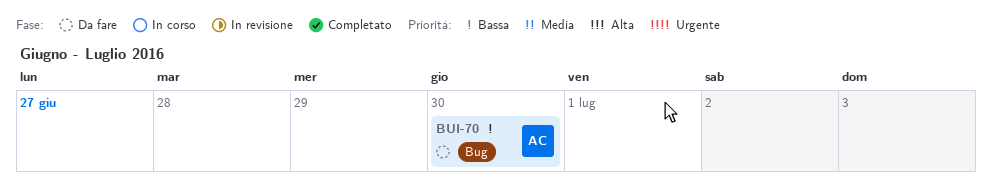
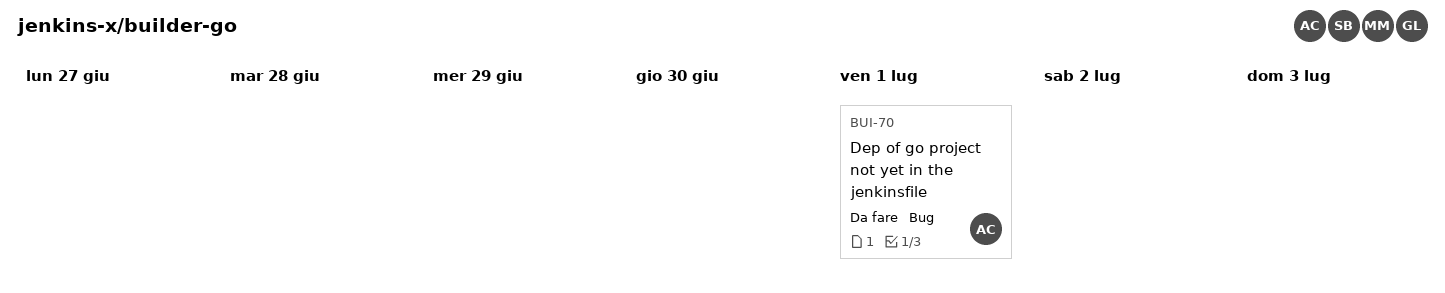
BUI-70, due: Jun 30 -> Jul 1

